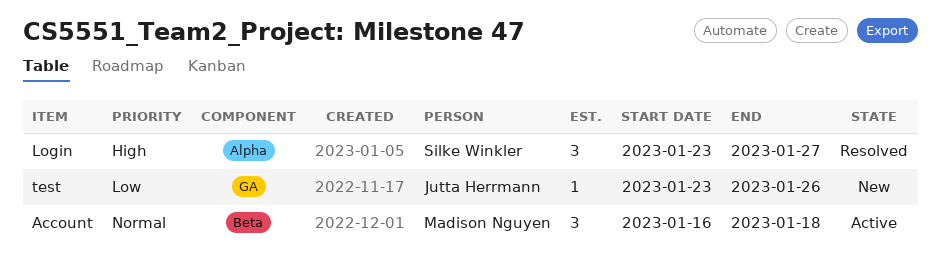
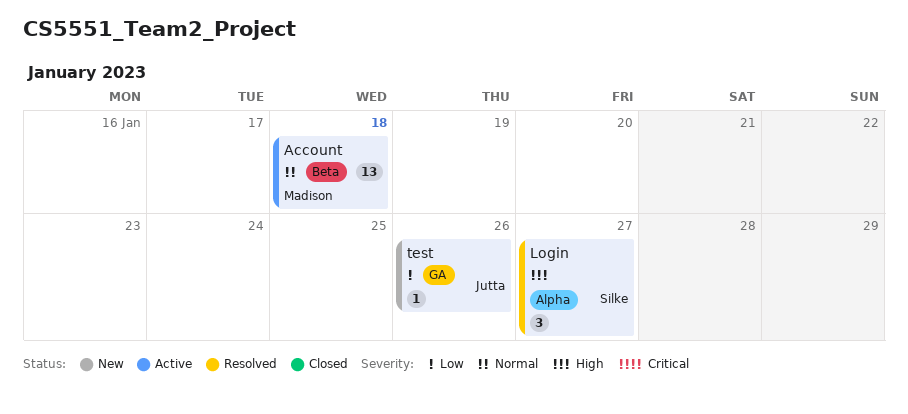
Account, estimate: 3 -> 13

